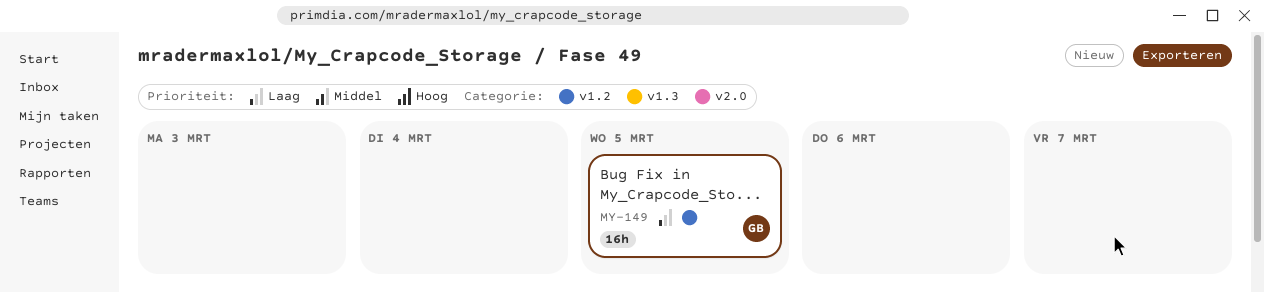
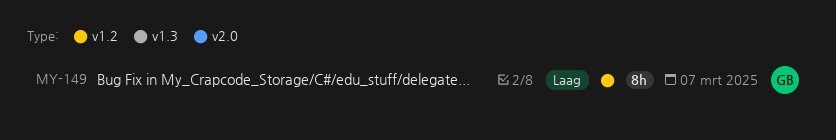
MY-149, estimate: 16h -> 8h
MY-149, due: Mar 5 -> Mar 7

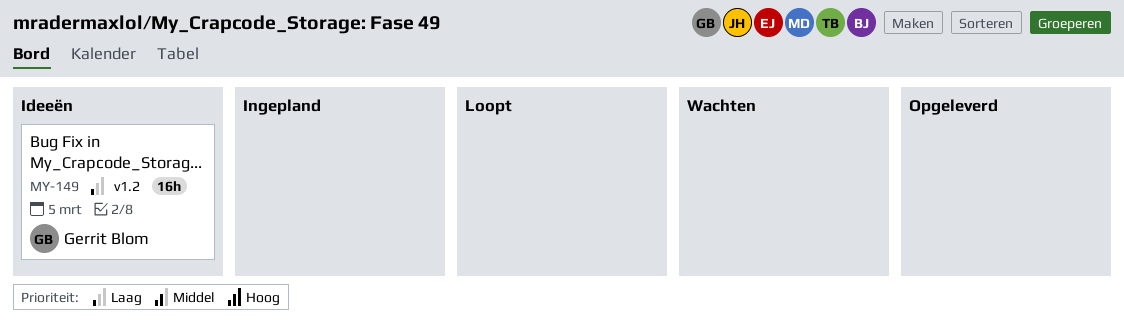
MY-149, estimate: 8h -> 16h
MY-149, due: Mar 7 -> Mar 5

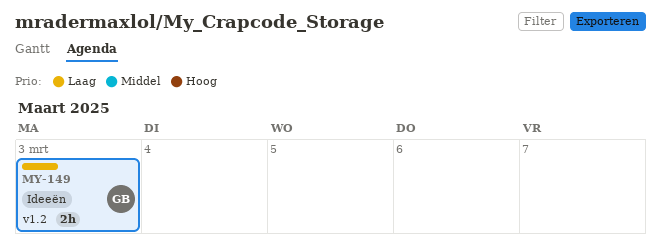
MY-149, estimate: 16h -> 2h
MY-149, due: Mar 5 -> Mar 3

